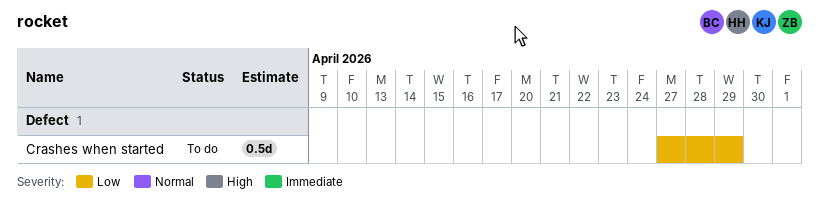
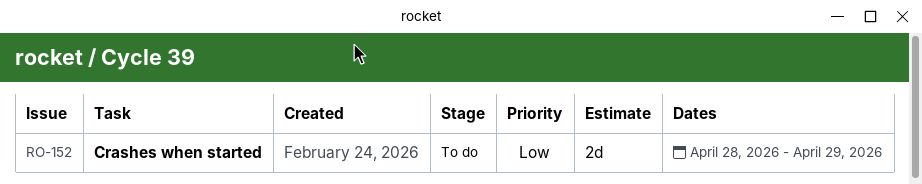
Crashes when started, estimate: 0.5d -> 2d
Crashes when started, start: Apr 27 -> Apr 28

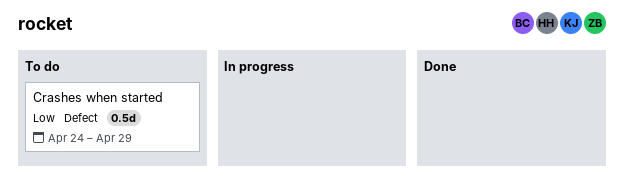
Crashes when started, estimate: 2d -> 0.5d
Crashes when started, start: Apr 28 -> Apr 24

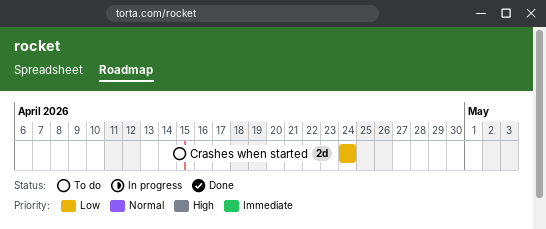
Crashes when started, estimate: 0.5d -> 2d
Crashes when started, due: Apr 29 -> Apr 24

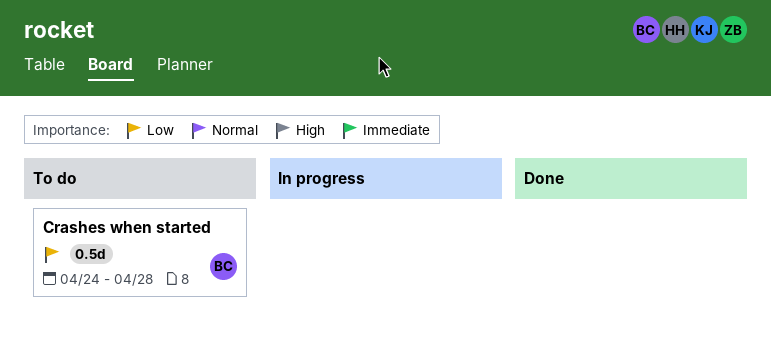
Crashes when started, estimate: 2d -> 0.5d
Crashes when started, due: Apr 24 -> Apr 28

